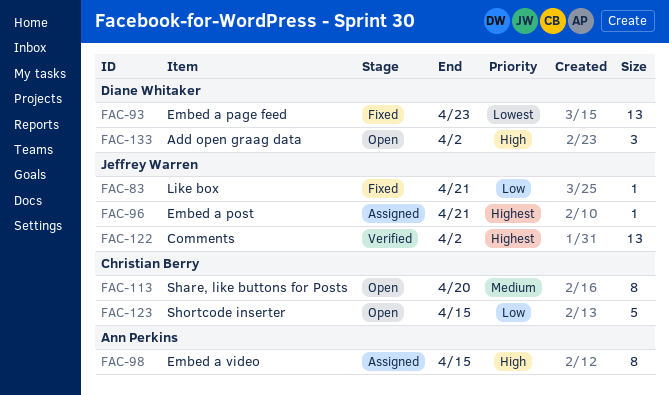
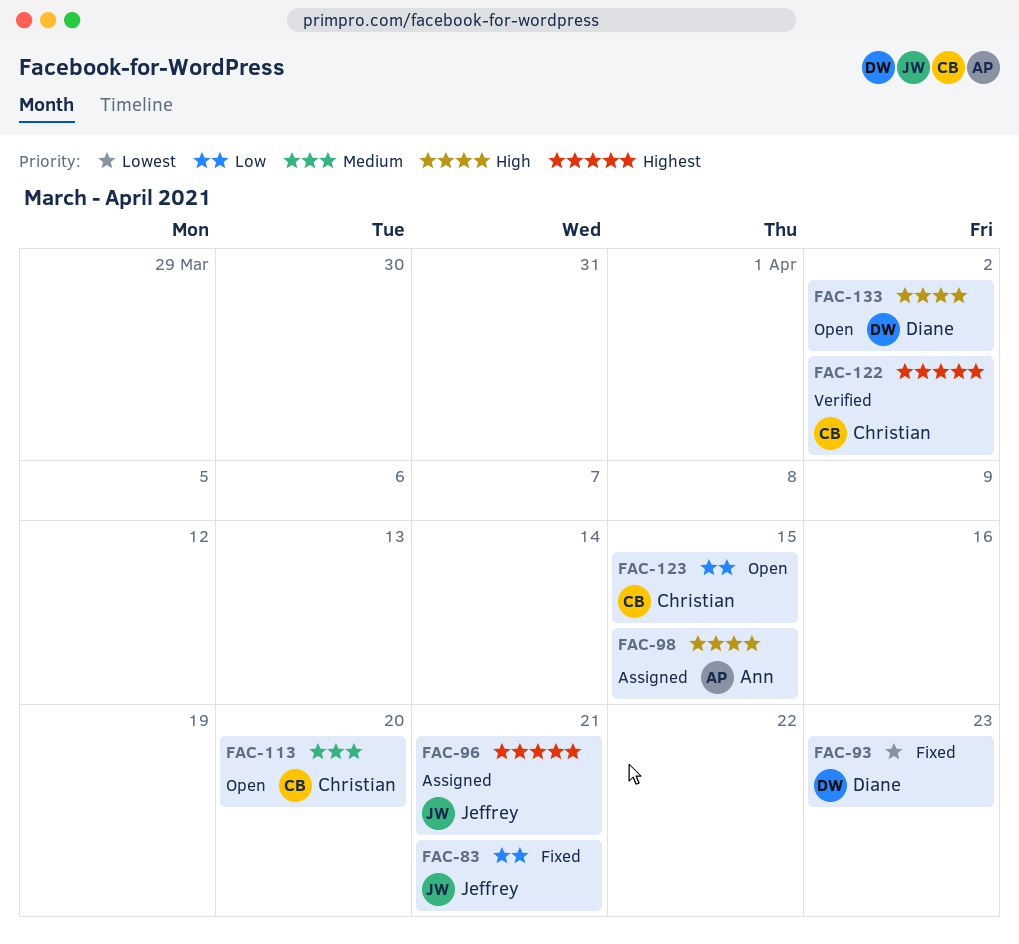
FAC-122, owner: Jeffrey Warren -> Christian Berry

